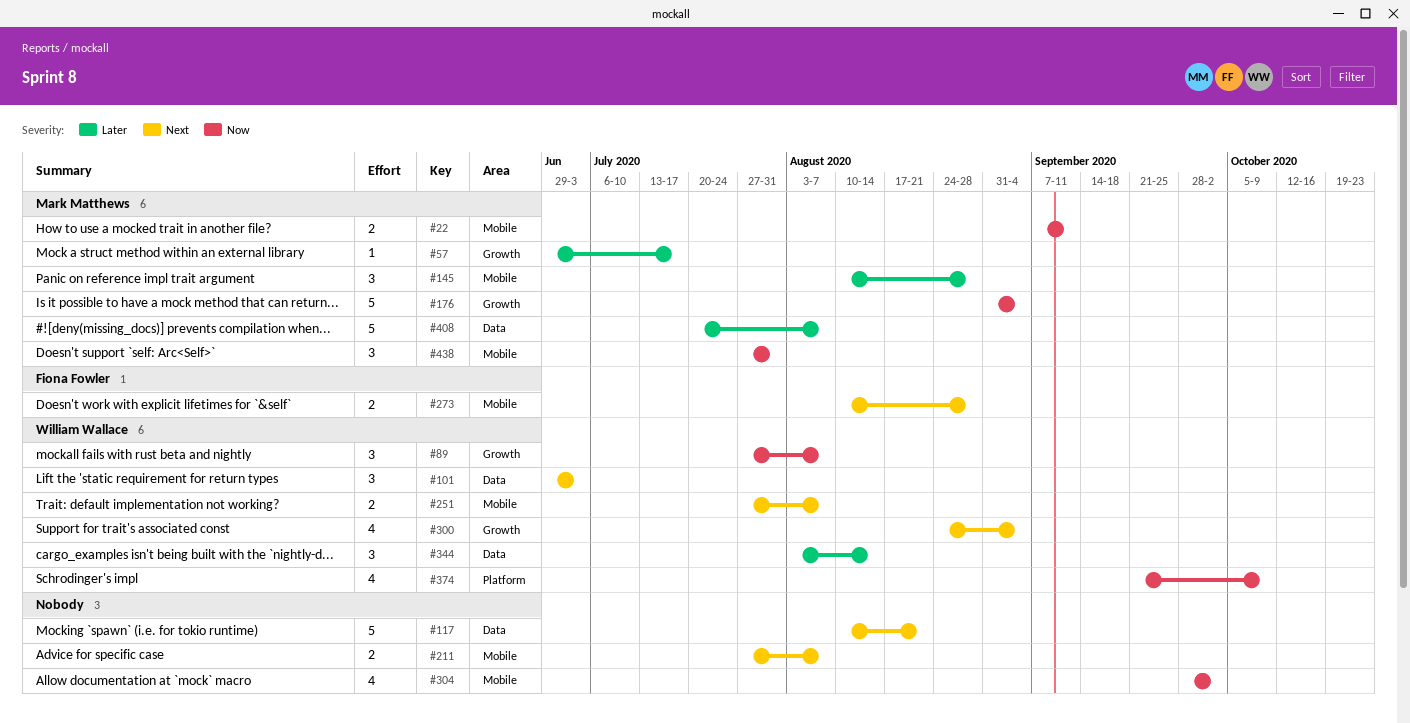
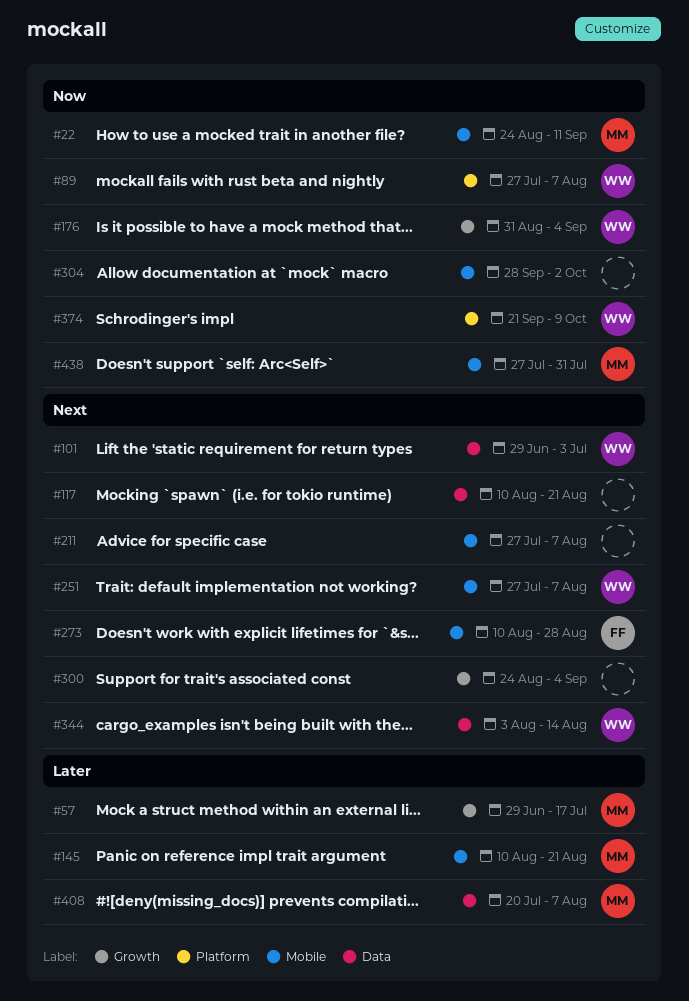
#22, start: Sep 7 -> Aug 24
#89, label: Growth -> Platform
#145, due: Aug 28 -> Aug 21
#176, owner: Mark Matthews -> William Wallace
#300, owner: William Wallace -> none
#344, priority: Later -> Next

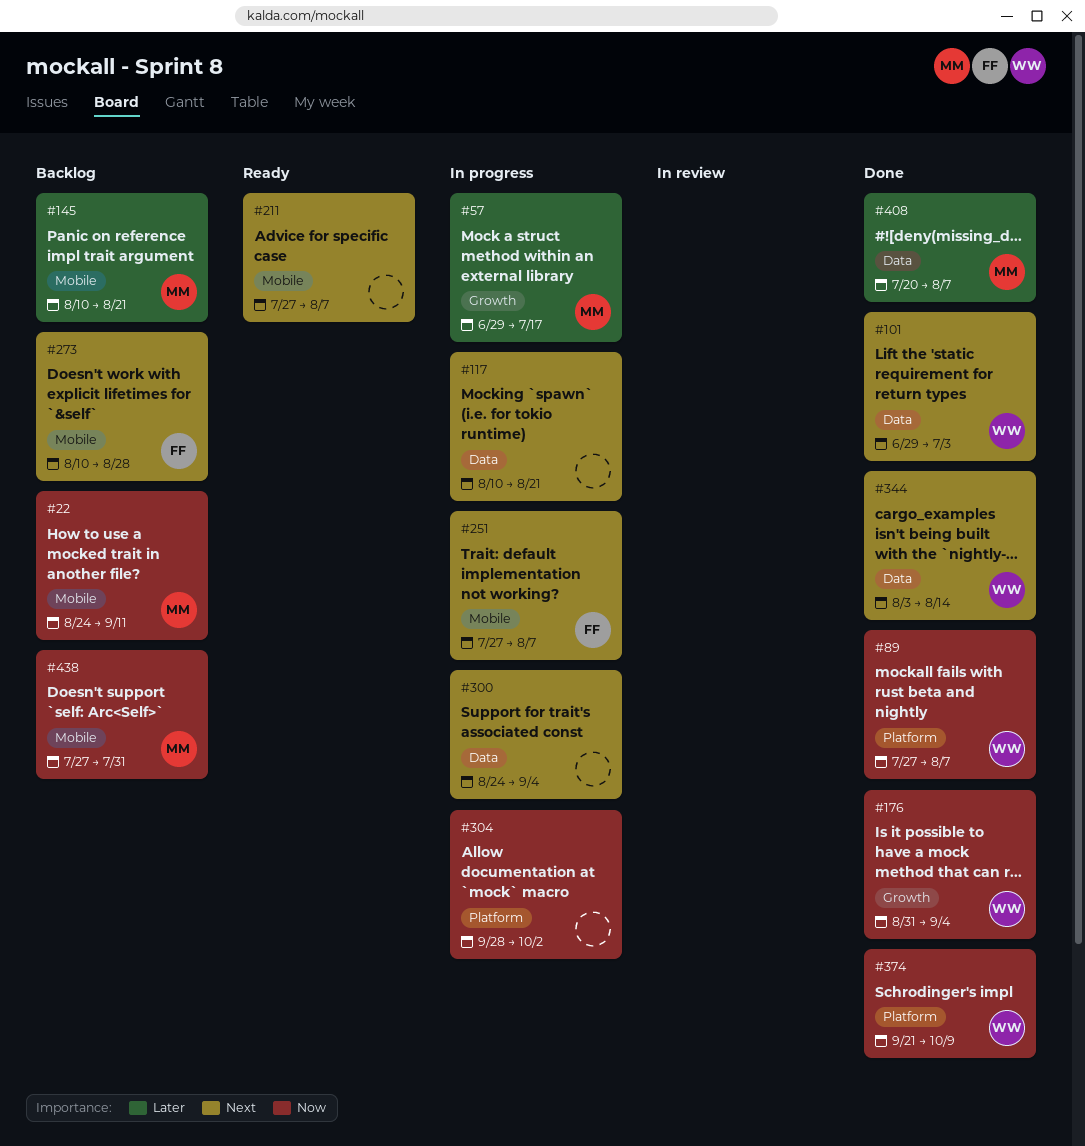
#251, owner: WW -> FF
#300, label: Growth -> Data
#304, label: Mobile -> Platform

